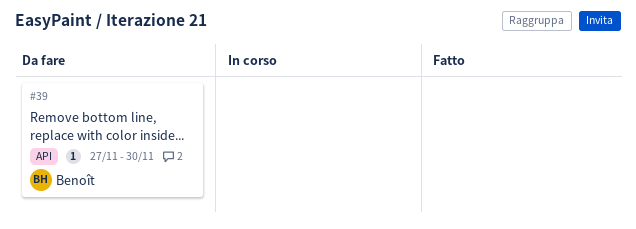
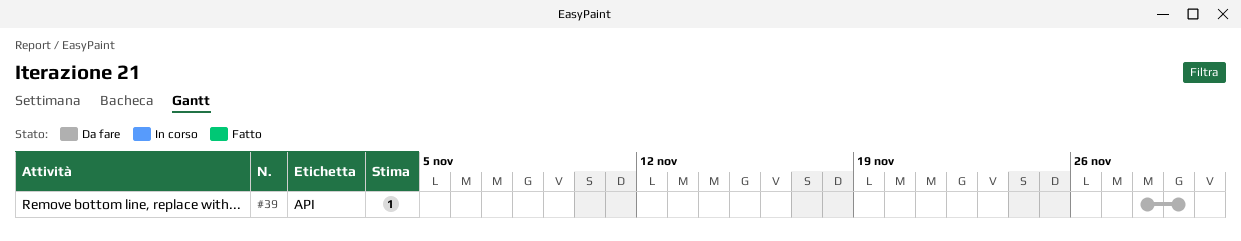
#39, start: Nov 27 -> Nov 28
#39, due: Nov 30 -> Nov 29

